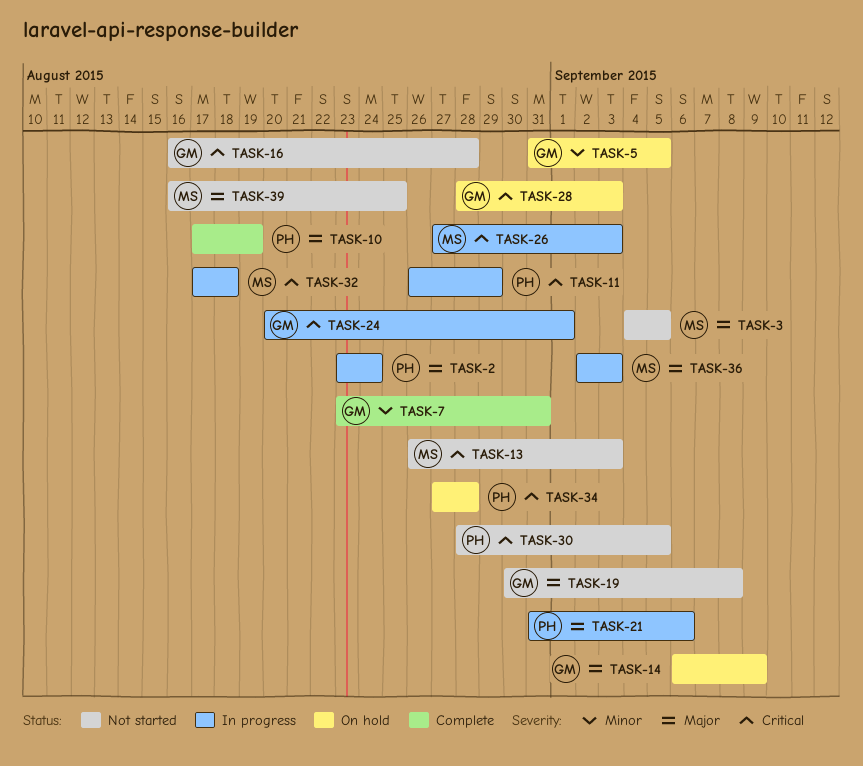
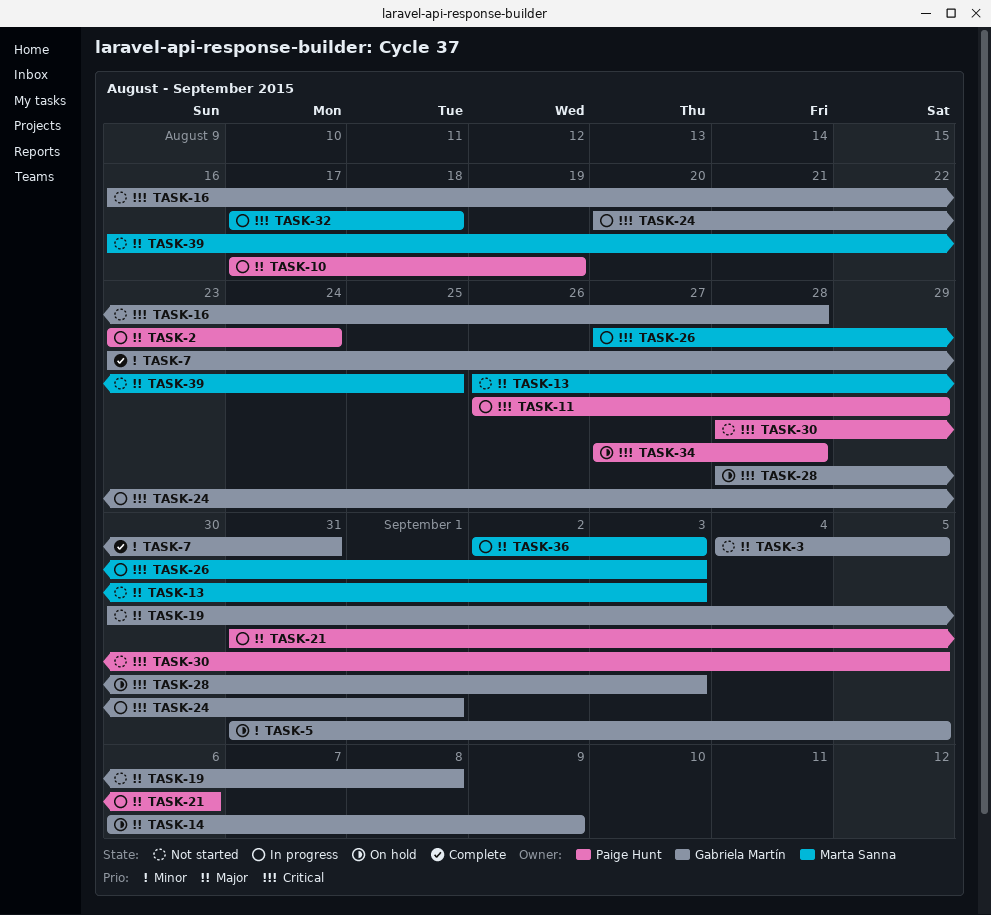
TASK-3, owner: Marta Sanna -> Gabriela Martín
TASK-10, status: Complete -> In progress
TASK-13, priority: Critical -> Major

